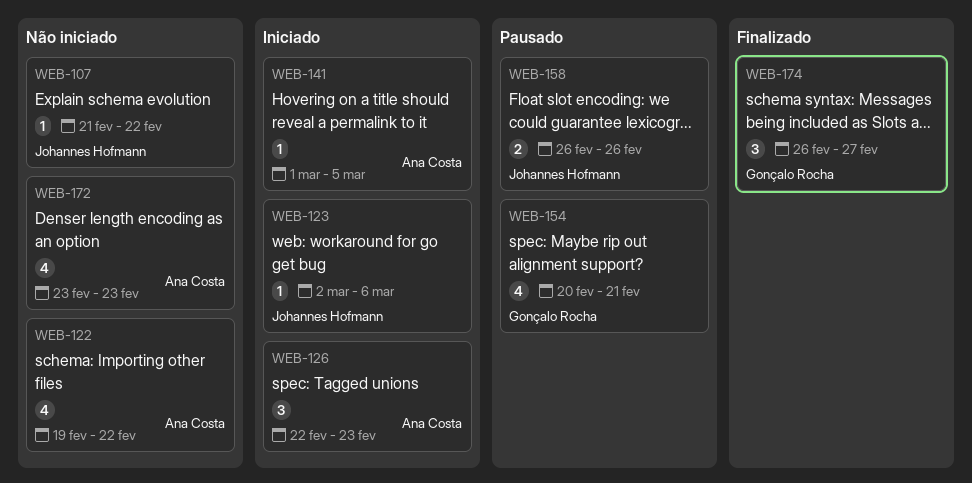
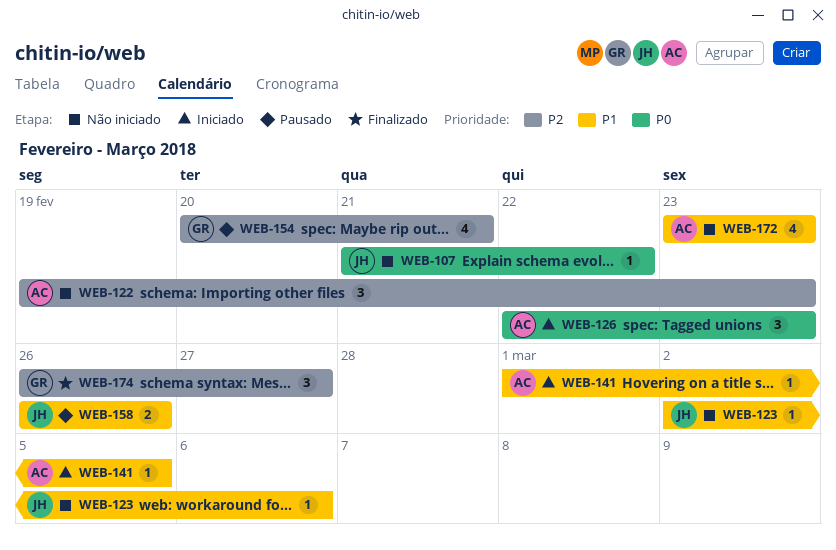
WEB-122, estimate: 4 -> 3
WEB-122, due: Feb 22 -> Feb 23
WEB-123, status: Iniciado -> Não iniciado

